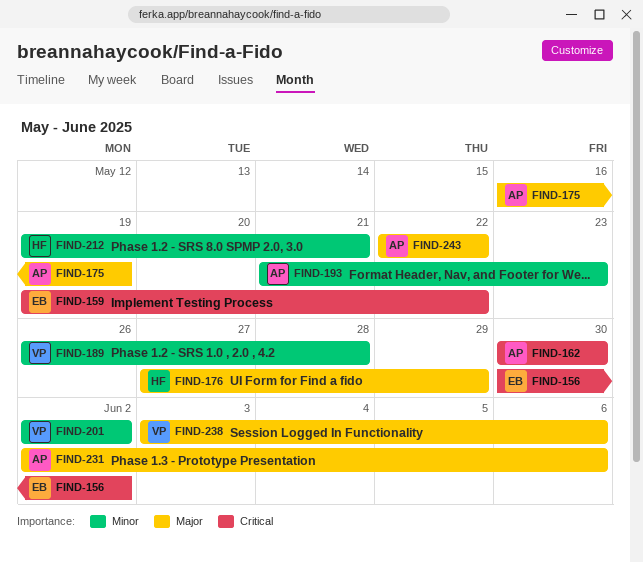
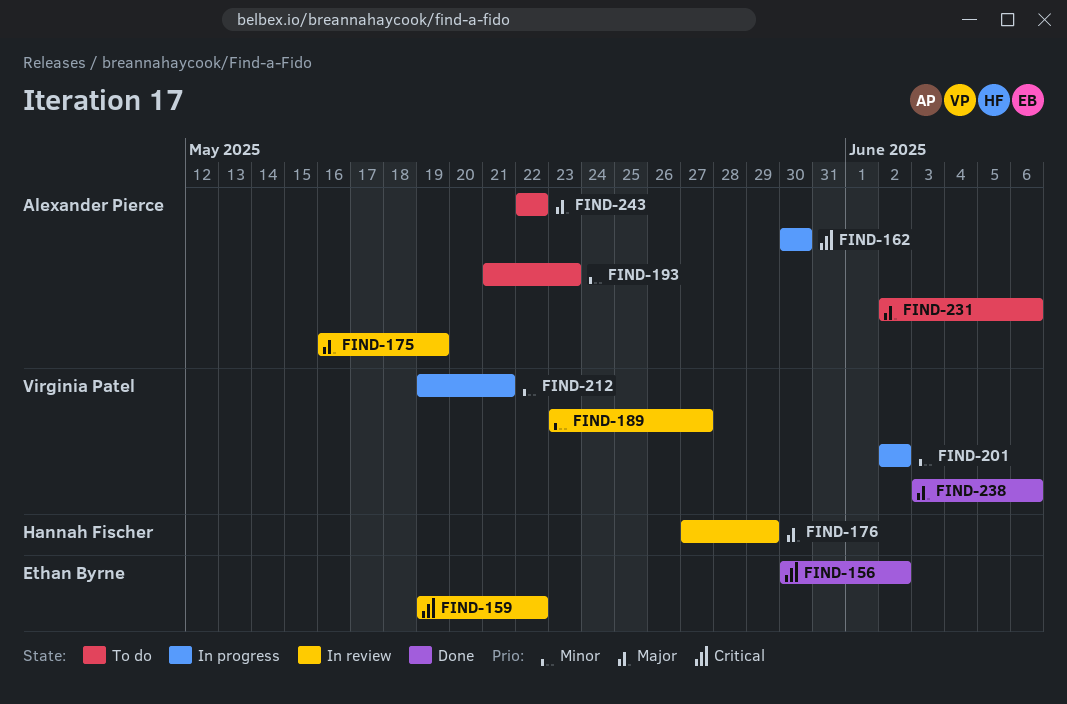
FIND-189, start: May 26 -> May 23
FIND-189, due: May 28 -> May 27
FIND-212, owner: Hannah Fischer -> Virginia Patel

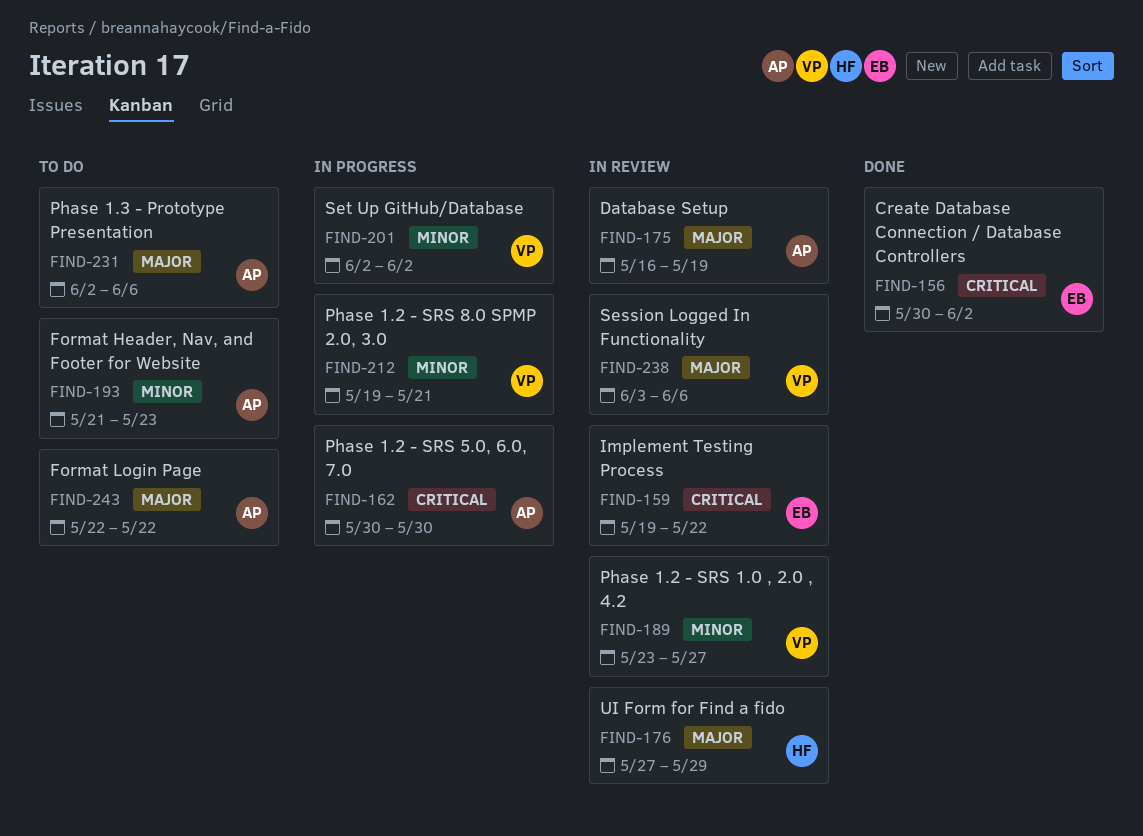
FIND-238, status: Done -> In review

